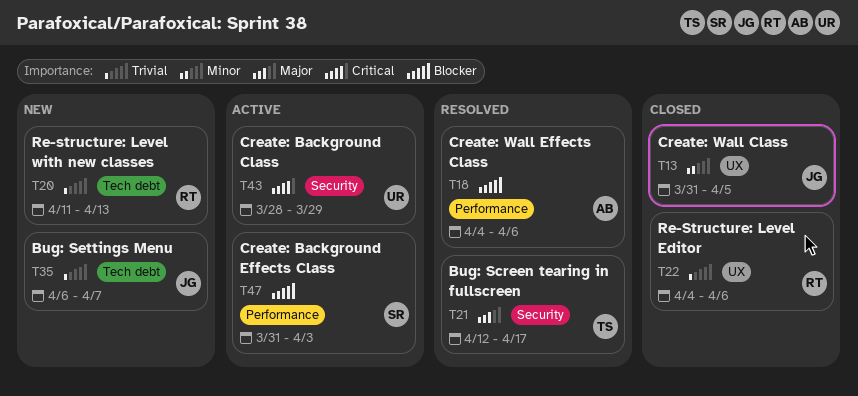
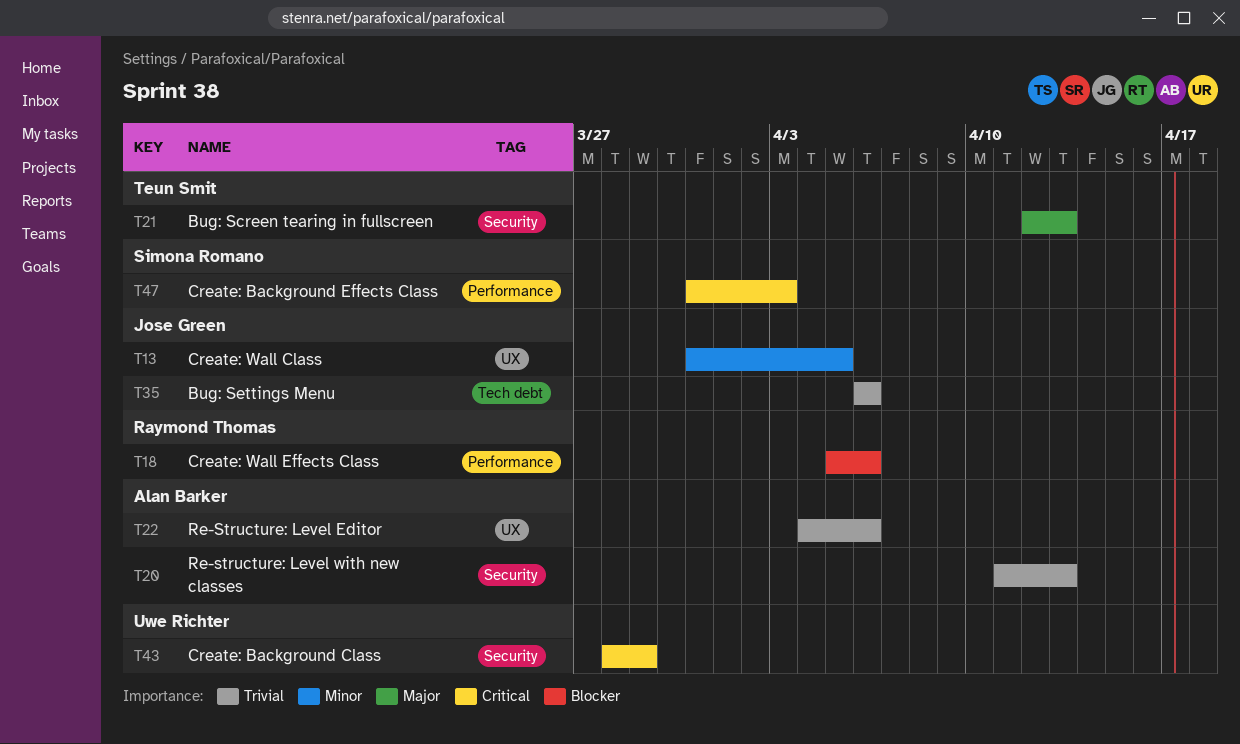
T18, owner: Alan Barker -> Raymond Thomas
T18, start: Apr 4 -> Apr 5
T20, owner: Raymond Thomas -> Alan Barker
T20, label: Tech debt -> Security
T21, due: Apr 17 -> Apr 13
T22, owner: Raymond Thomas -> Alan Barker
T35, due: Apr 7 -> Apr 6
T47, priority: Blocker -> Critical

